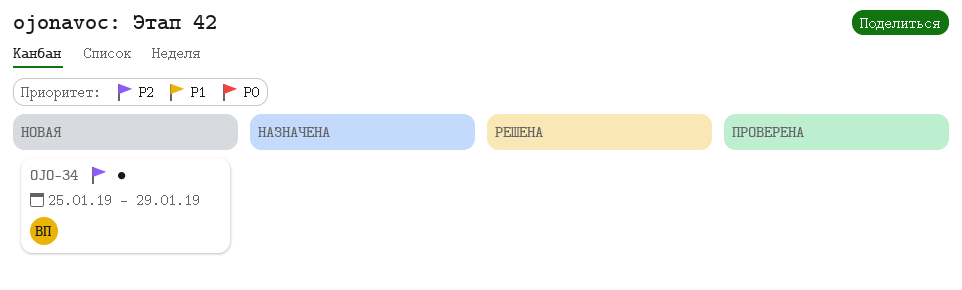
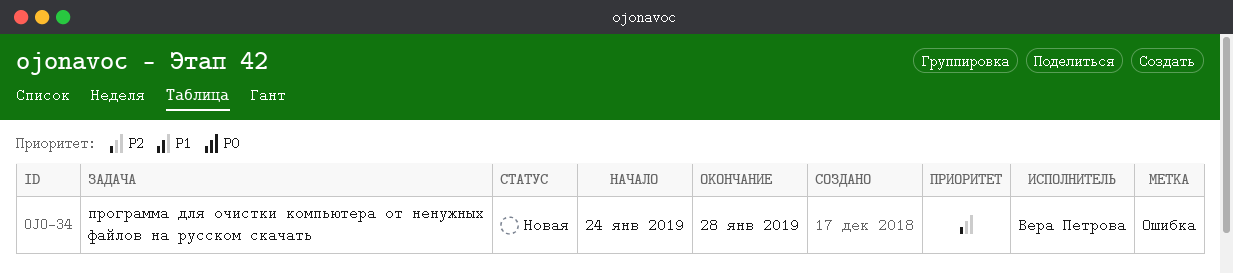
OJO-34, start: Jan 25 -> Jan 24
OJO-34, due: Jan 29 -> Jan 28

